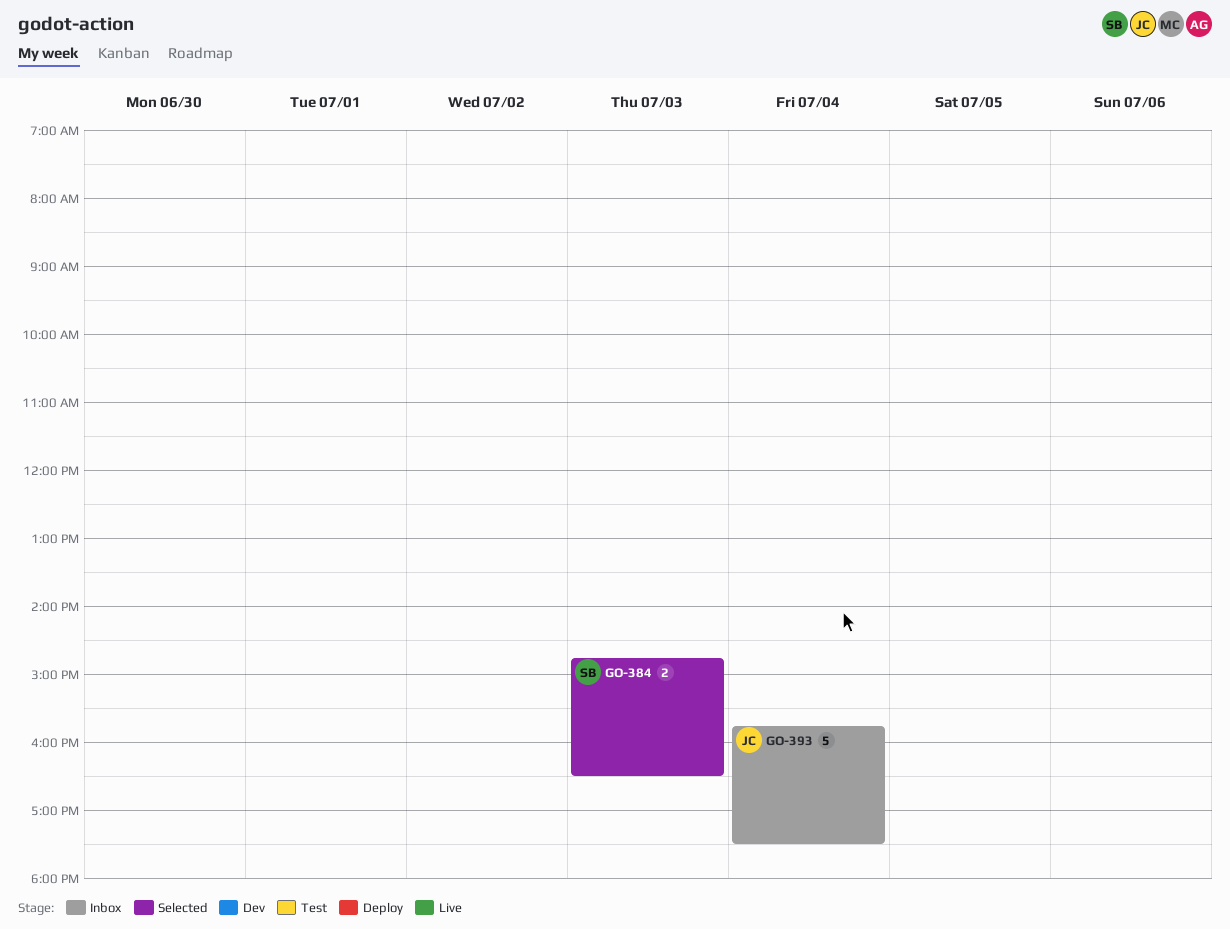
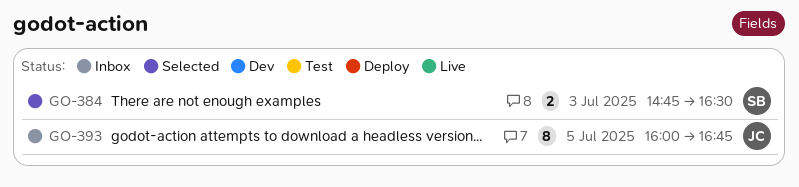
GO-393, estimate: 5 -> 8
GO-393, day: Jul 4 -> Jul 5
GO-393, begins: 15:45 -> 16:00
GO-393, ends: 17:30 -> 16:45

